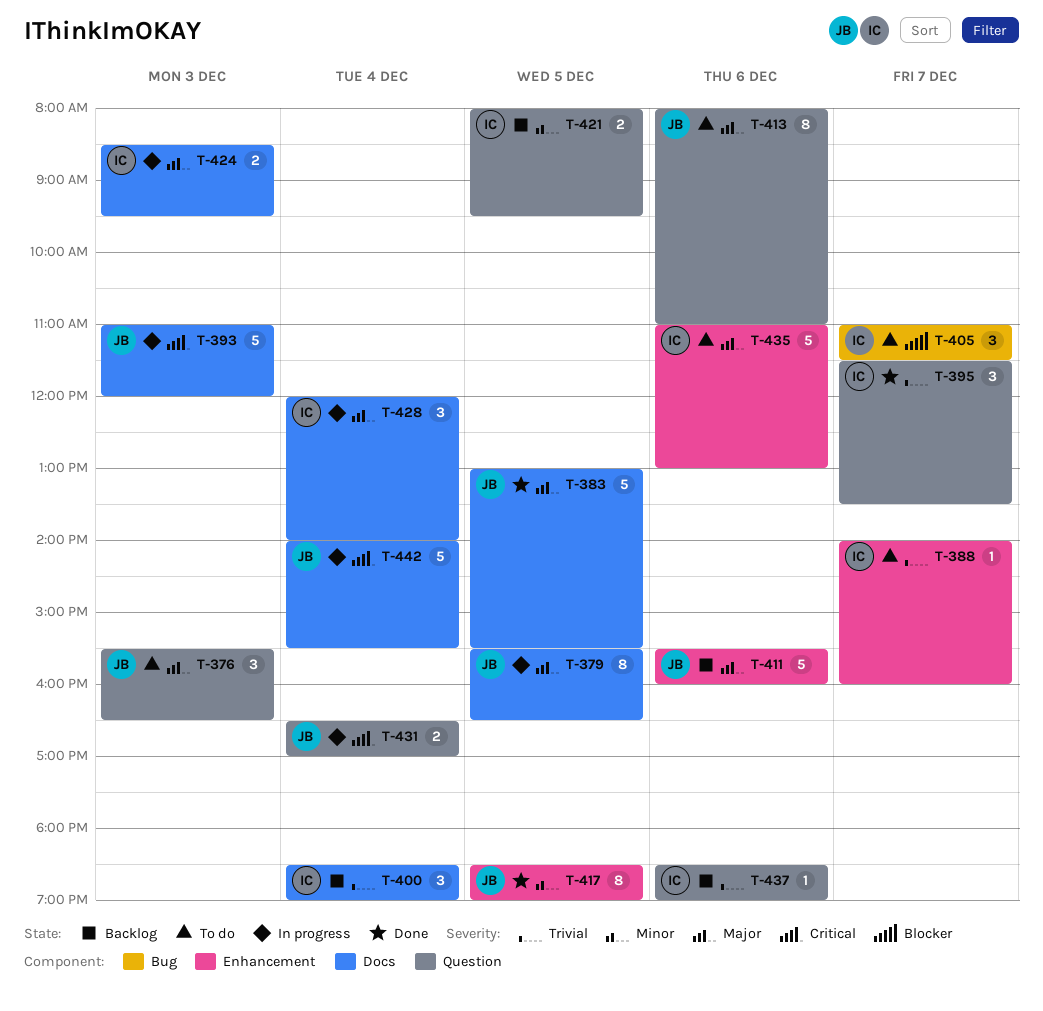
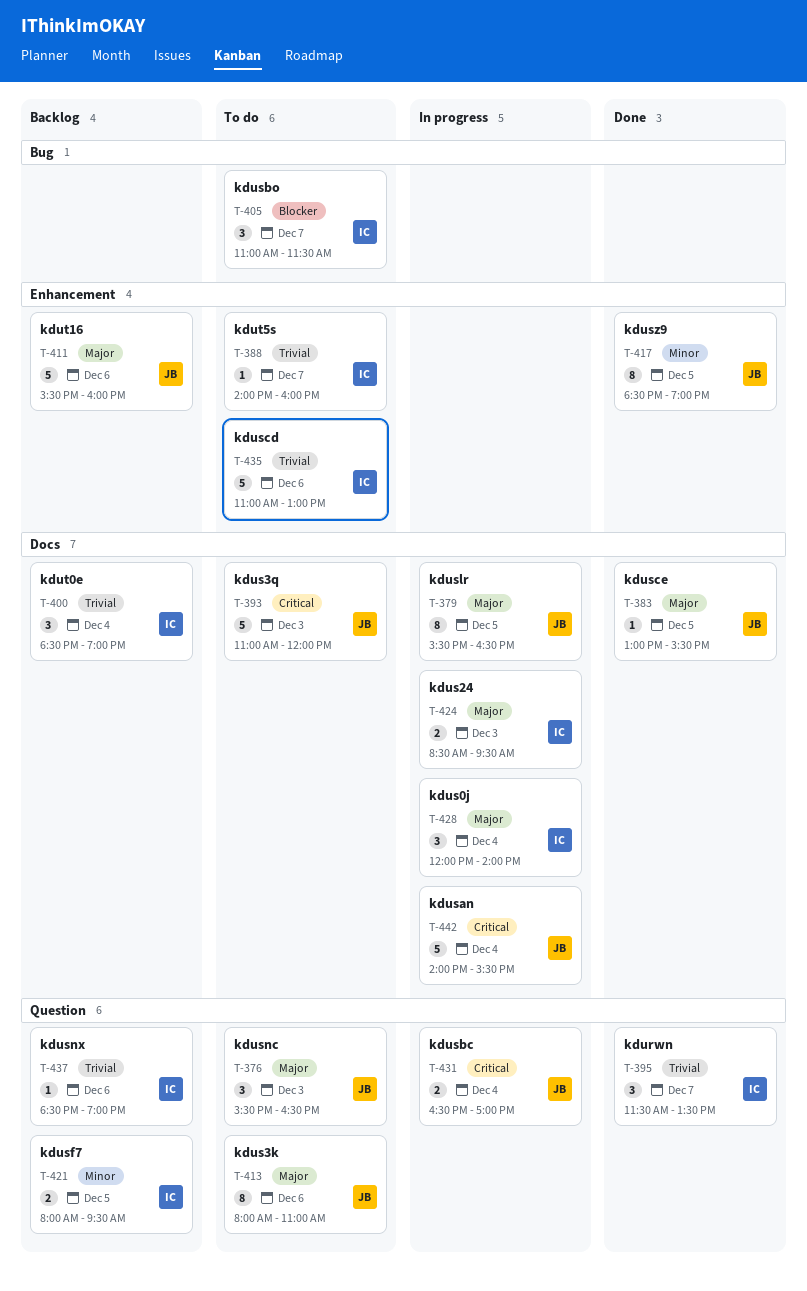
T-383, estimate: 5 -> 1
T-393, status: In progress -> To do
T-435, priority: Major -> Trivial

